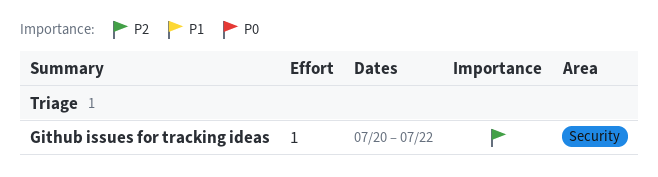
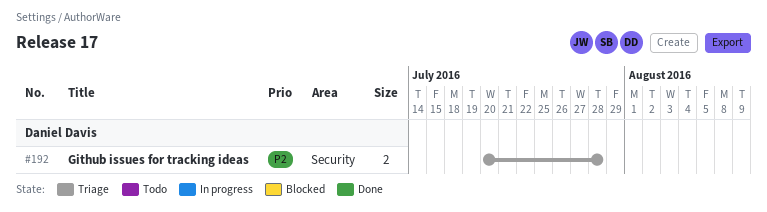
Github issues for tracking ideas, estimate: 1 -> 2
Github issues for tracking ideas, due: Jul 22 -> Jul 28

